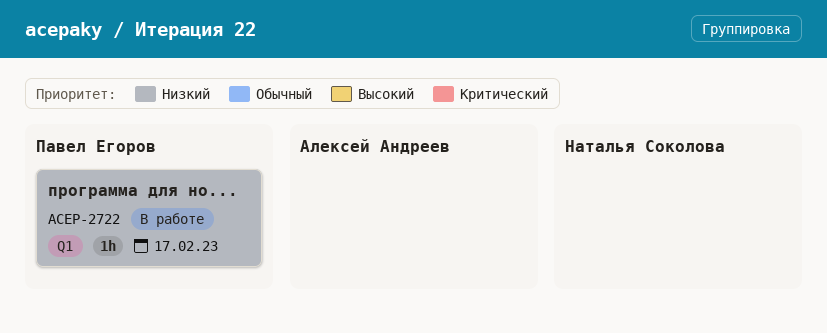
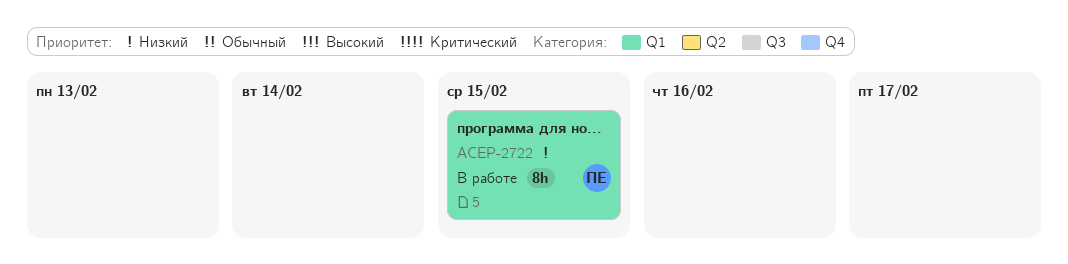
ACEP-2722, estimate: 1h -> 8h
ACEP-2722, due: Feb 17 -> Feb 15

